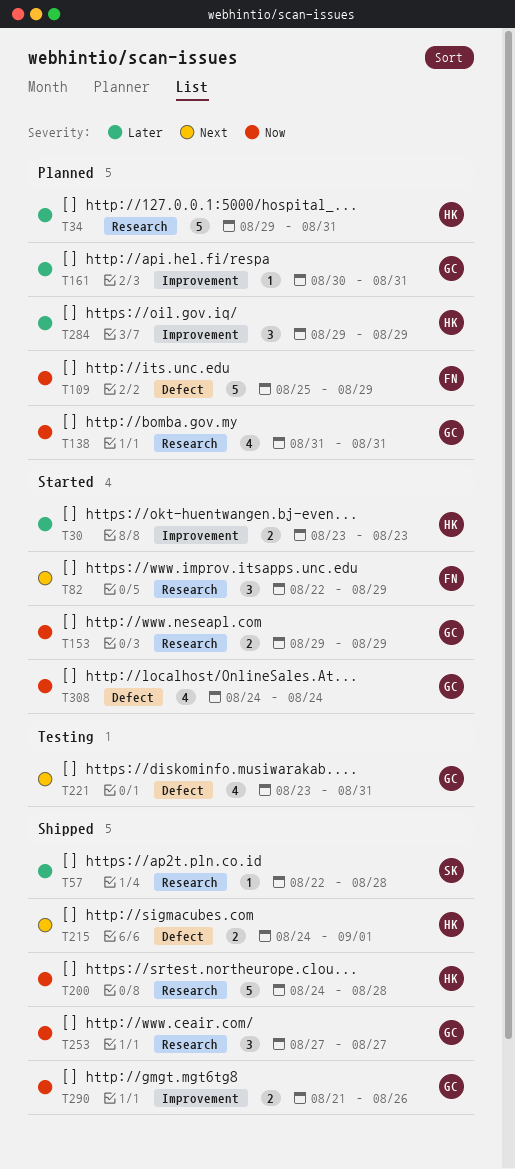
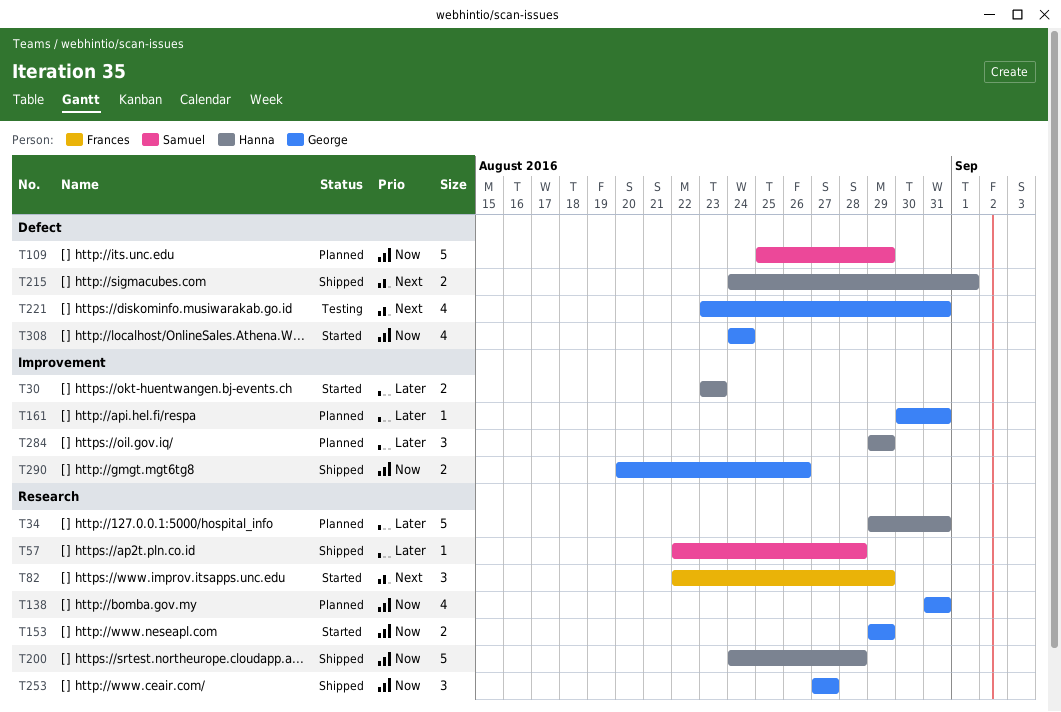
T109, owner: Frances -> Samuel
T290, start: Aug 21 -> Aug 20

